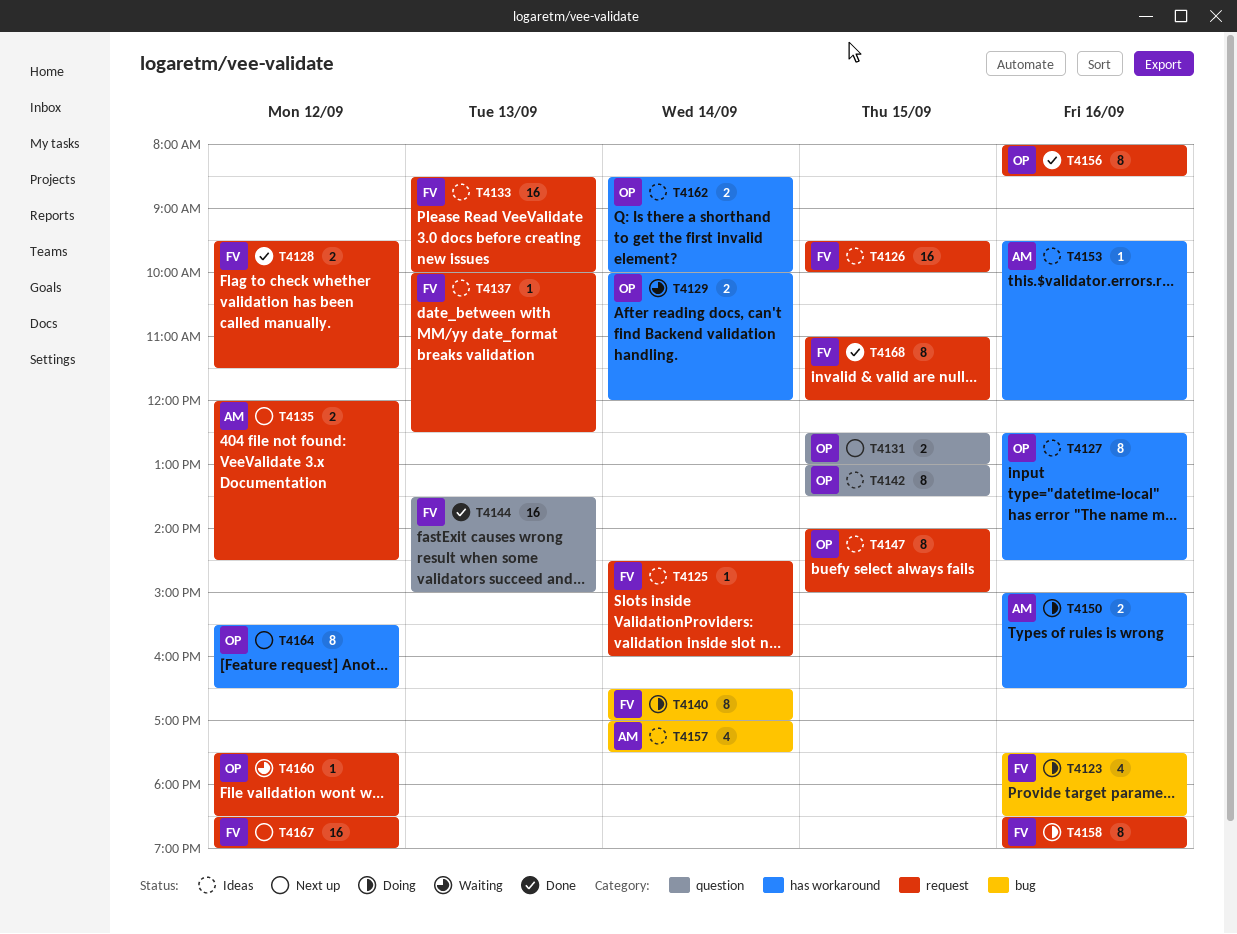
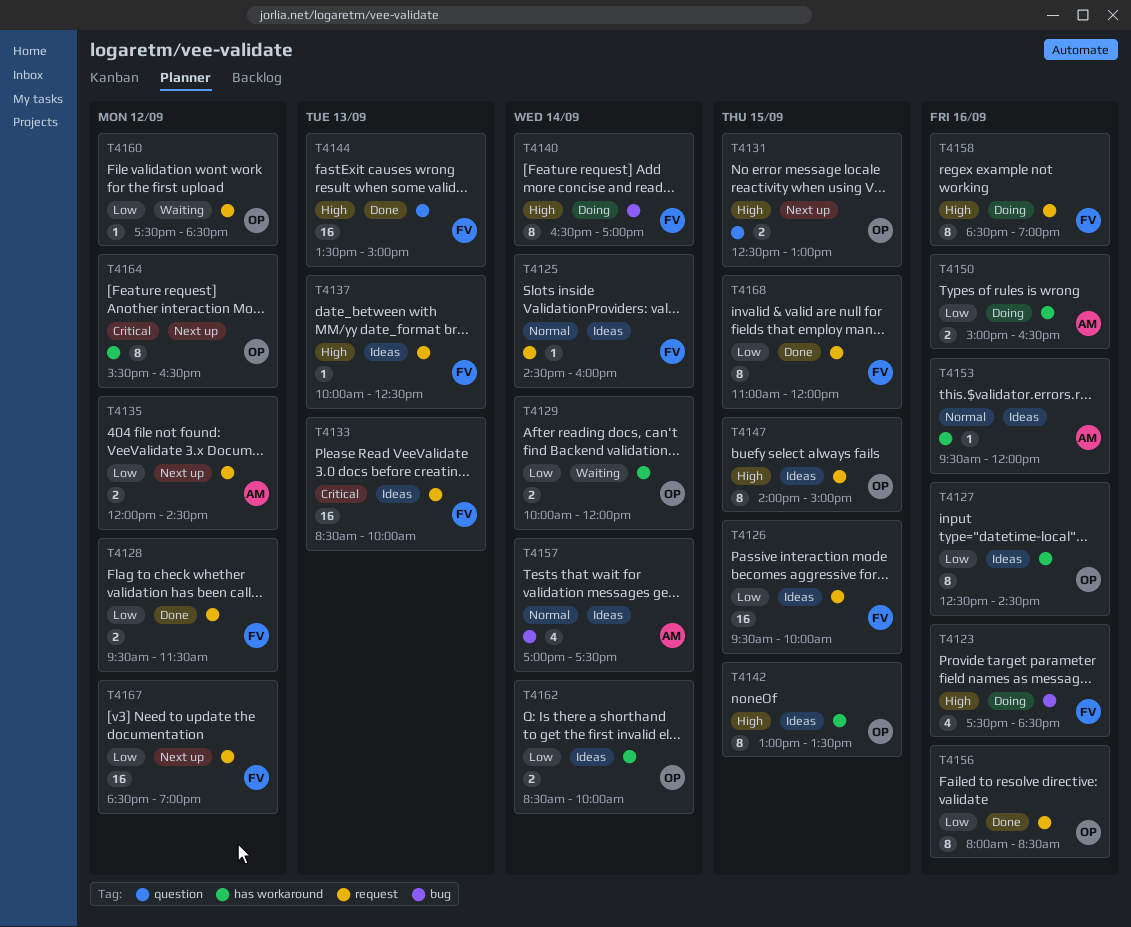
T4142, label: question -> has workaround

